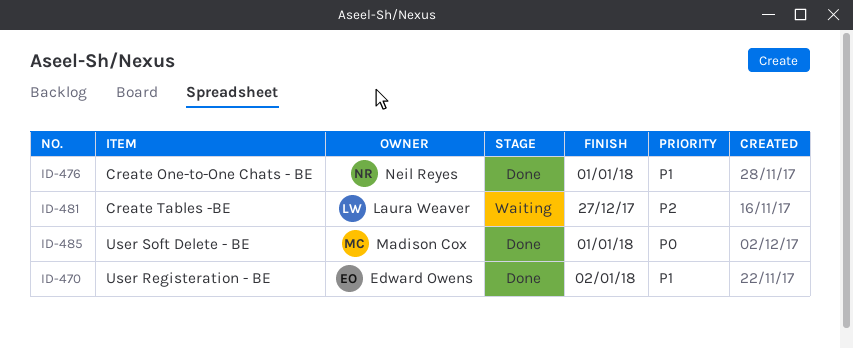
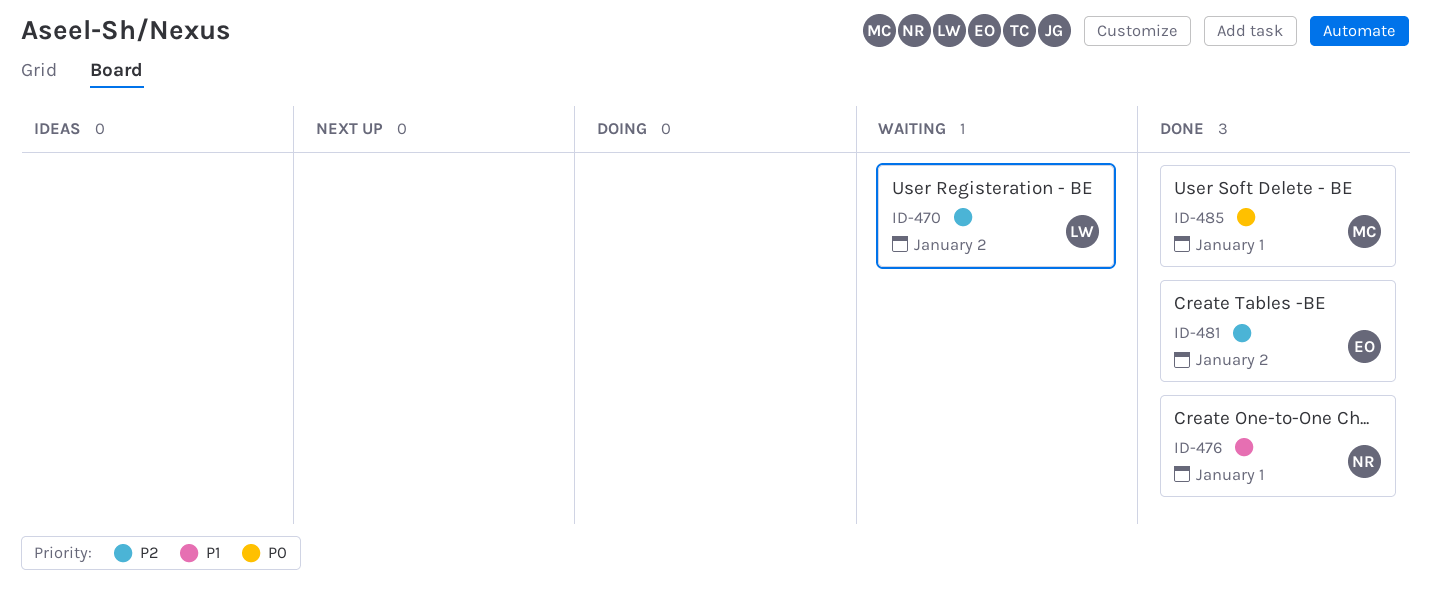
ID-470, status: Done -> Waiting
ID-470, owner: Edward Owens -> Laura Weaver
ID-470, priority: P1 -> P2
ID-481, status: Waiting -> Done
ID-481, owner: Laura Weaver -> Edward Owens
ID-481, due: Dec 27 -> Jan 2

